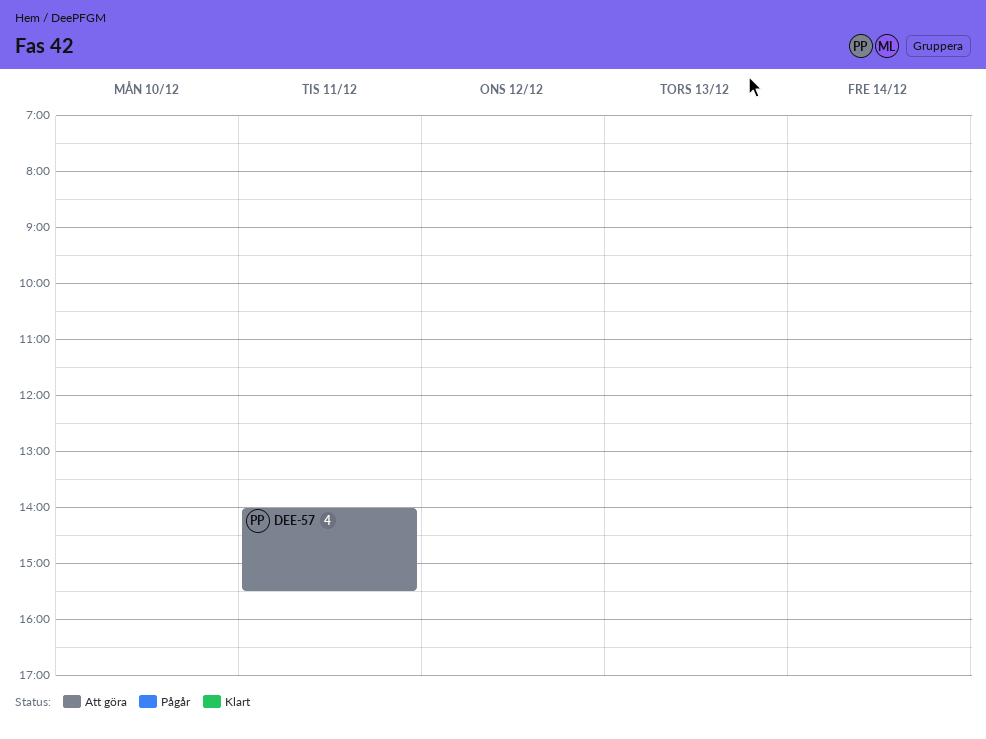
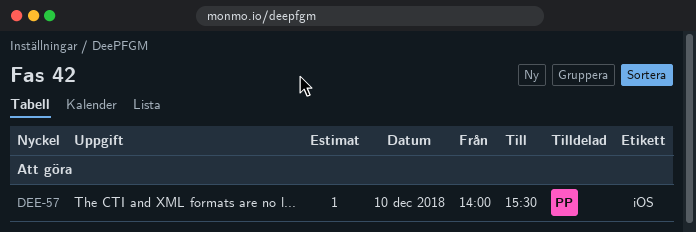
DEE-57, estimate: 4 -> 1
DEE-57, day: Dec 11 -> Dec 10

